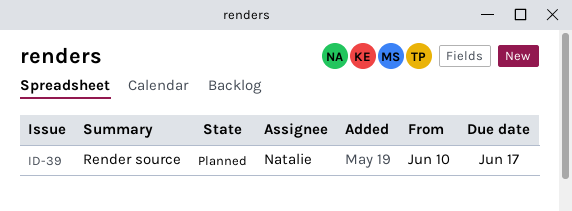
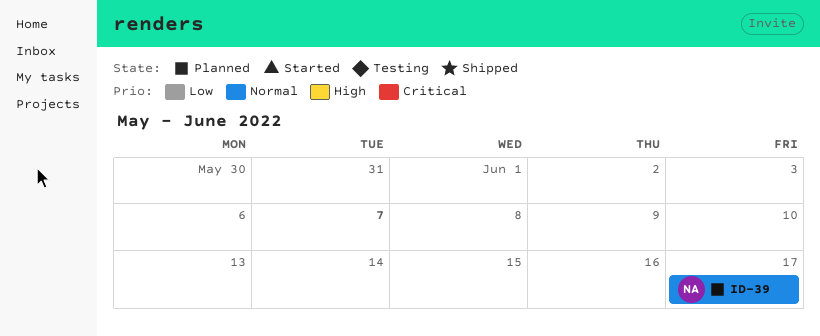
ID-39, start: Jun 10 -> Jun 17

